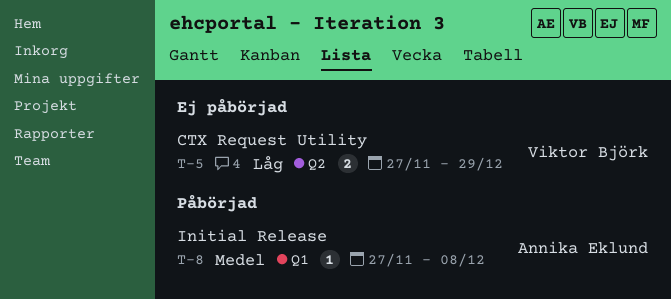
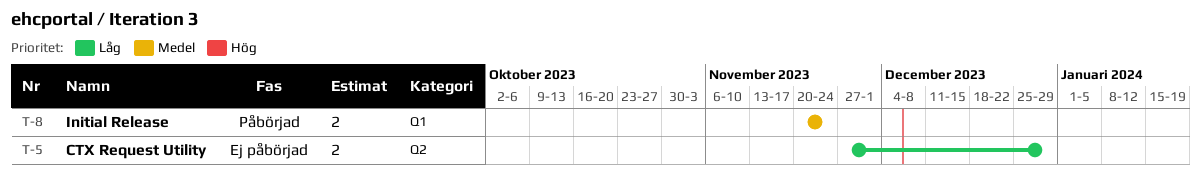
T-8, estimate: 1 -> 2
T-8, start: Nov 27 -> Nov 20
T-8, due: Dec 8 -> Nov 24

